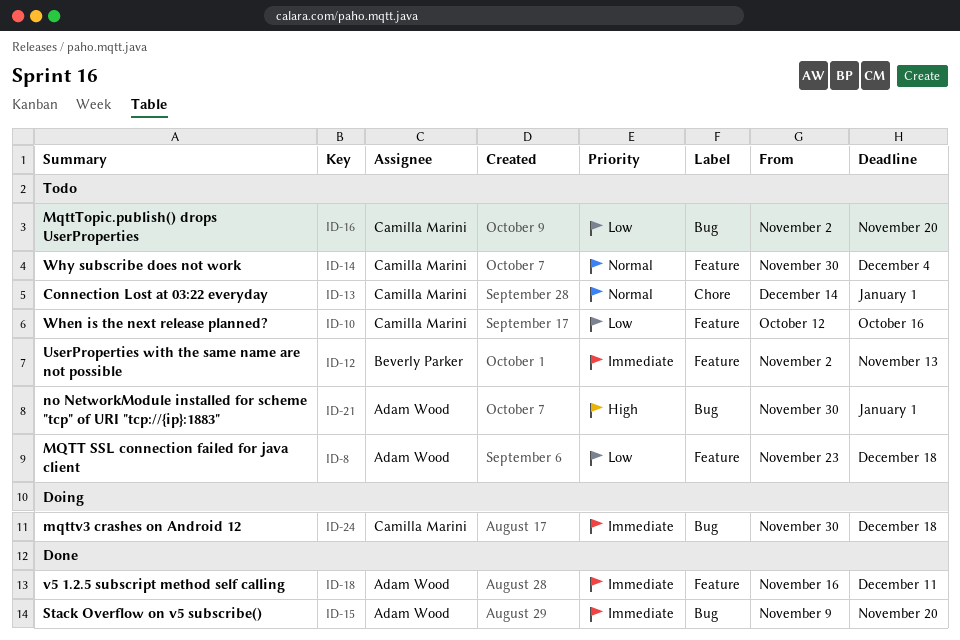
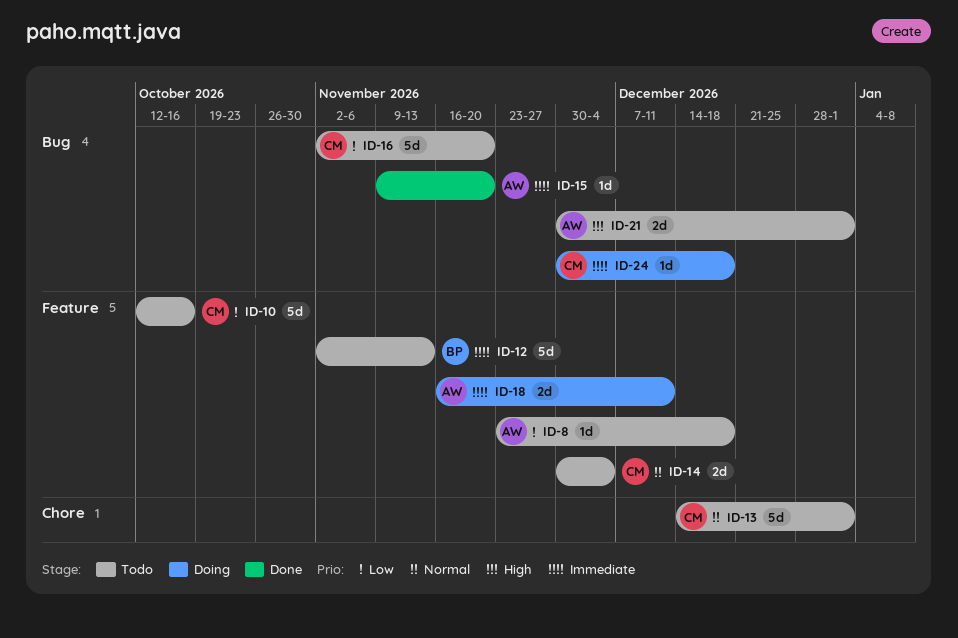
ID-18, status: Done -> Doing

